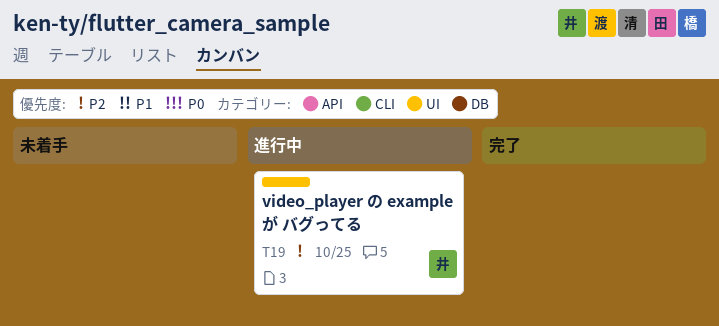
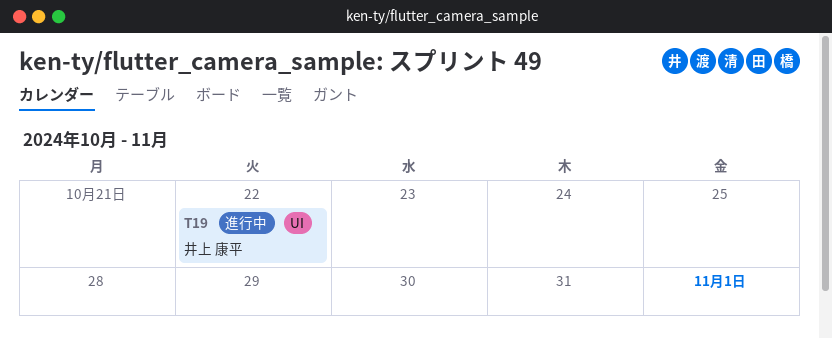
T19, due: Oct 25 -> Oct 22

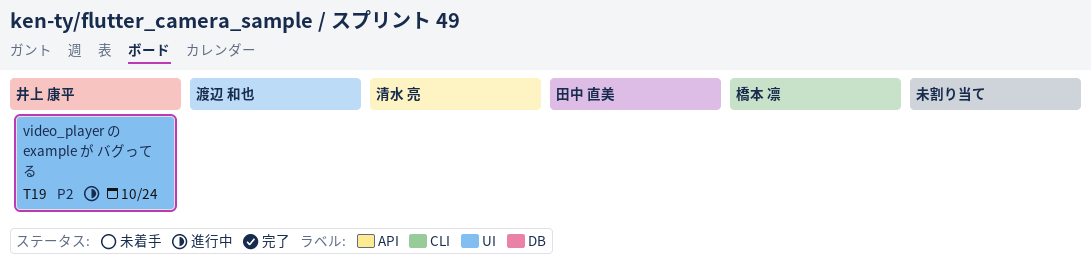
T19, due: Oct 22 -> Oct 24

